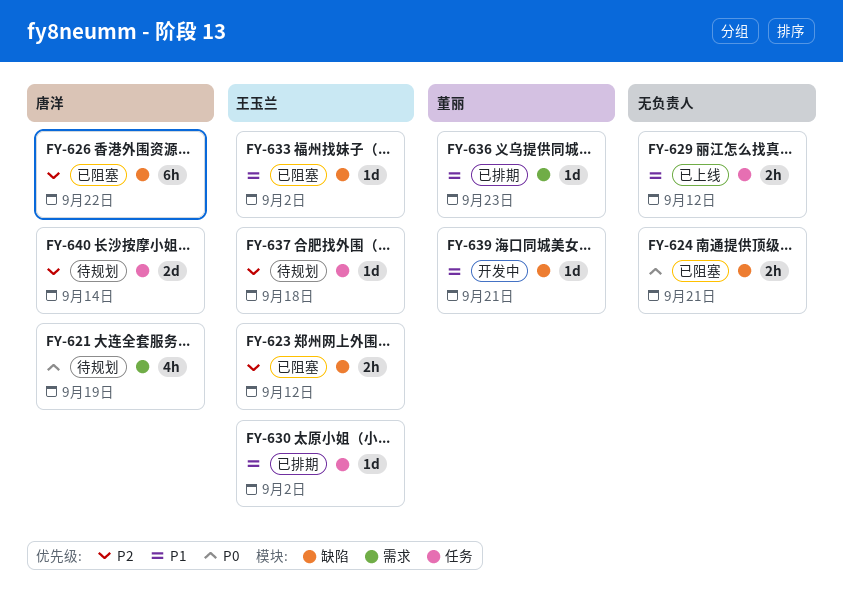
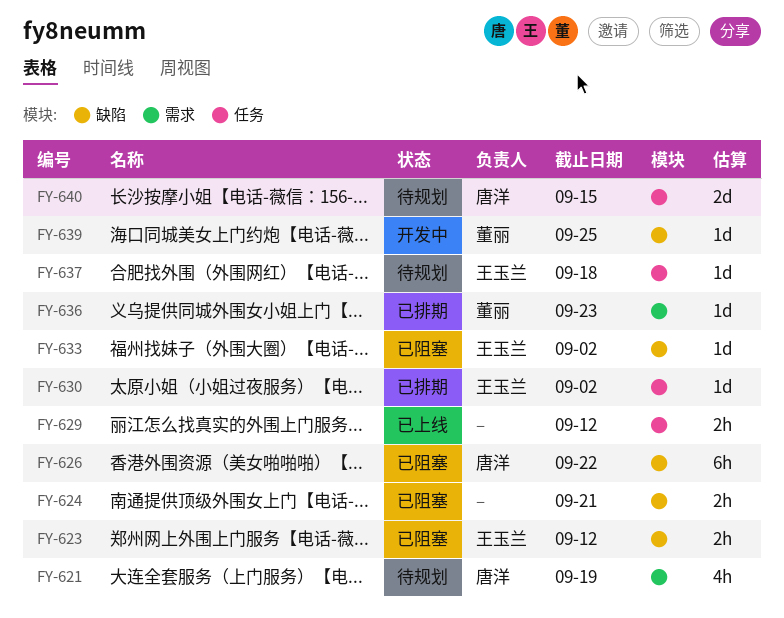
FY-639, due: Sep 21 -> Sep 25
FY-640, due: Sep 14 -> Sep 15

